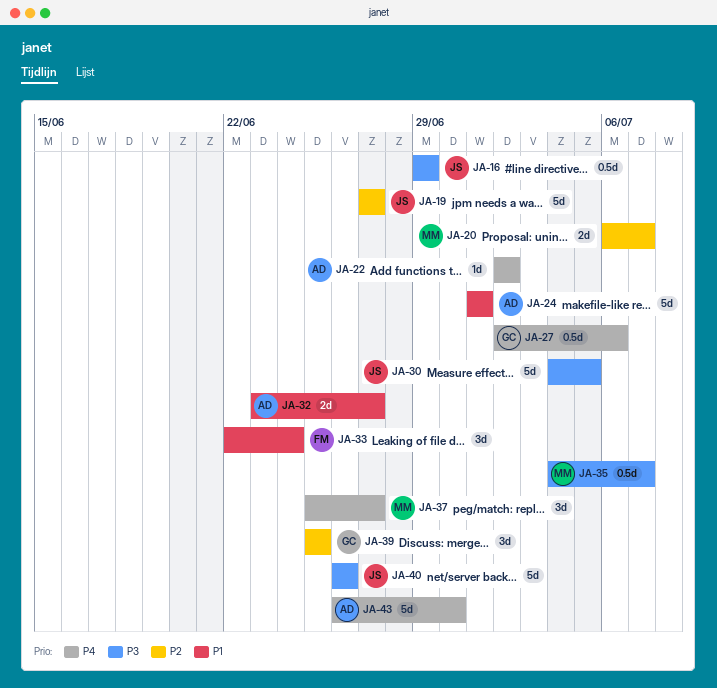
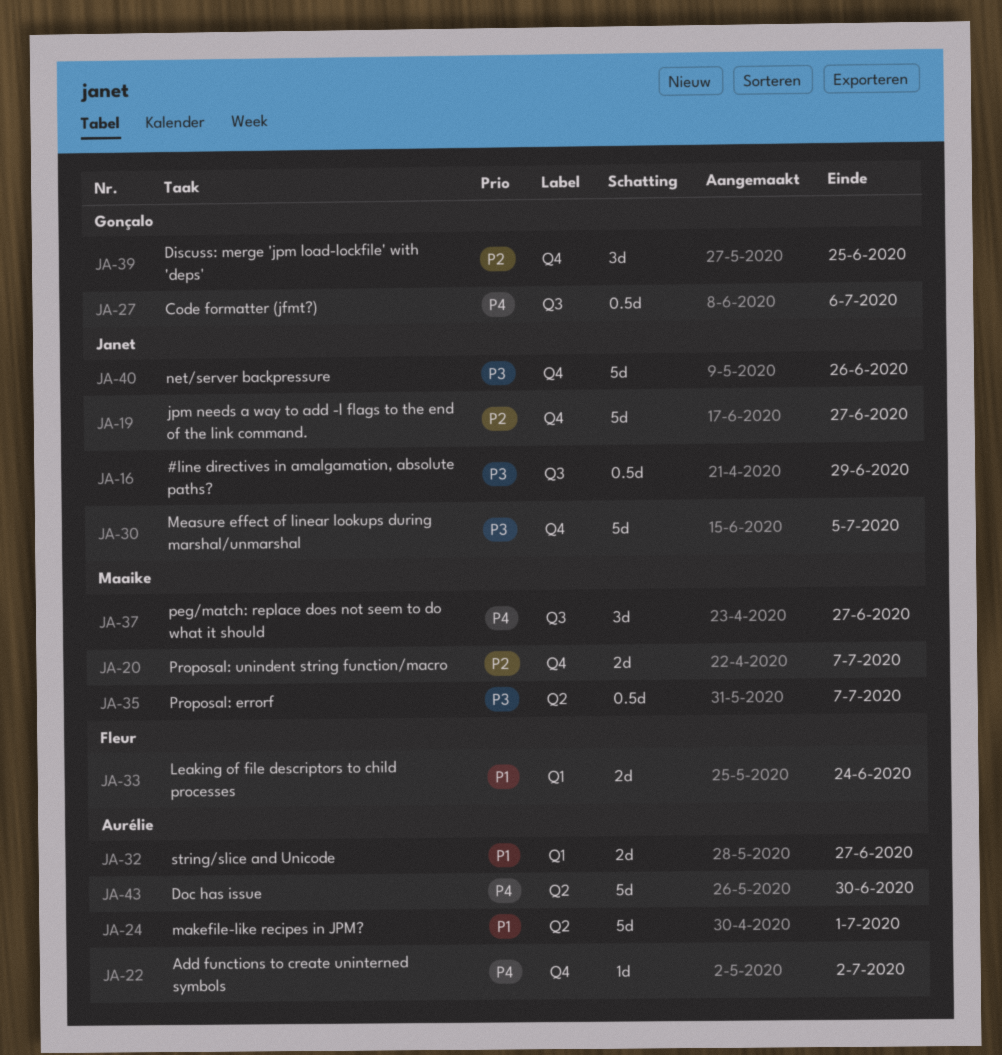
JA-33, estimate: 3d -> 2d

